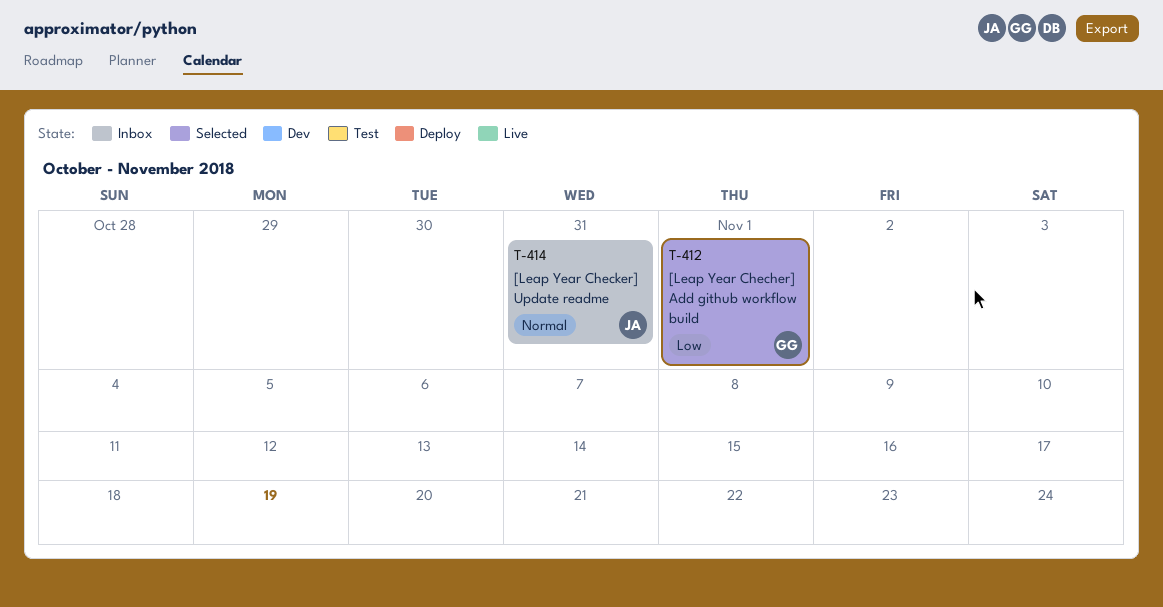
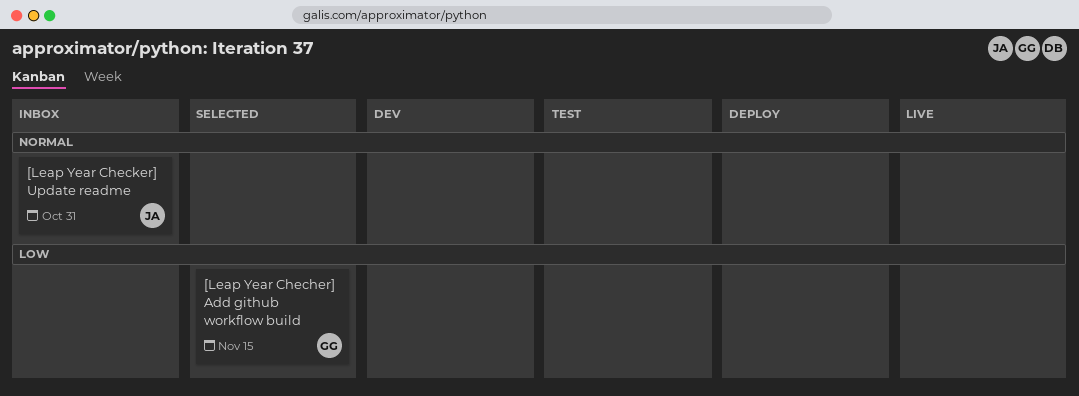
[Leap Year Checher] Add github workflow build, due: Nov 1 -> Nov 15

